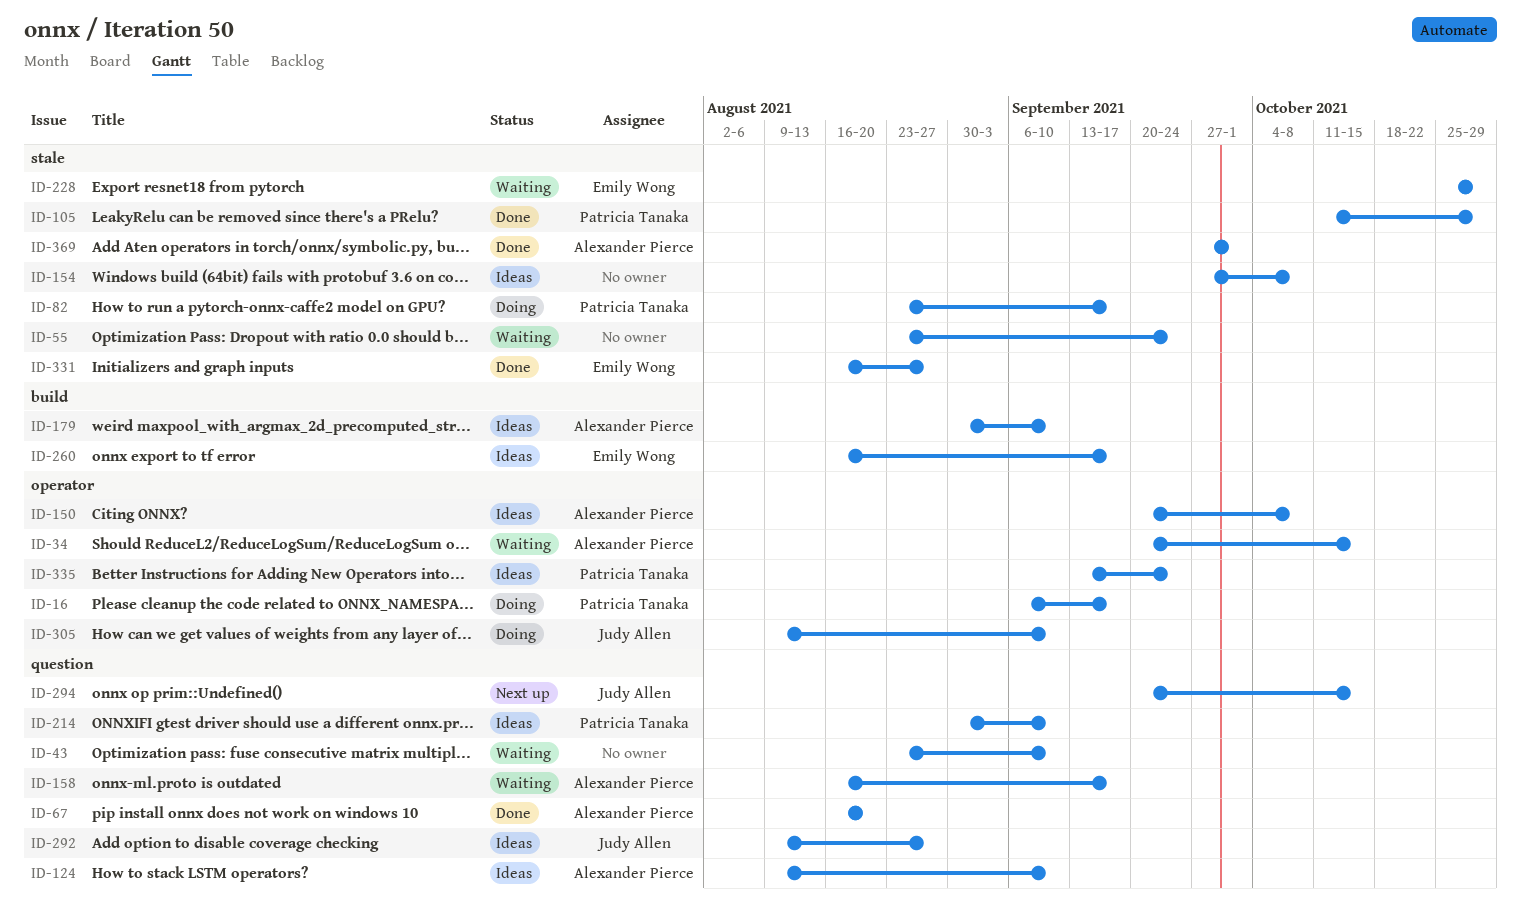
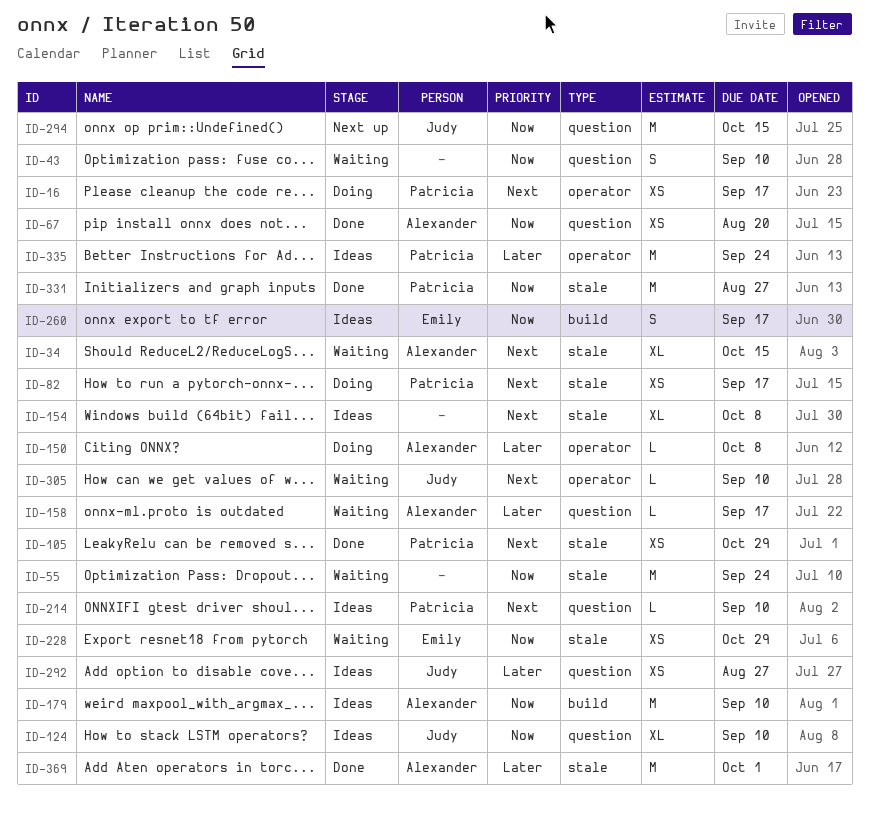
ID-34, label: operator -> stale
ID-124, owner: Alexander Pierce -> Judy Allen
ID-150, status: Ideas -> Doing
ID-305, status: Doing -> Waiting
ID-331, owner: Emily Wong -> Patricia Tanaka

